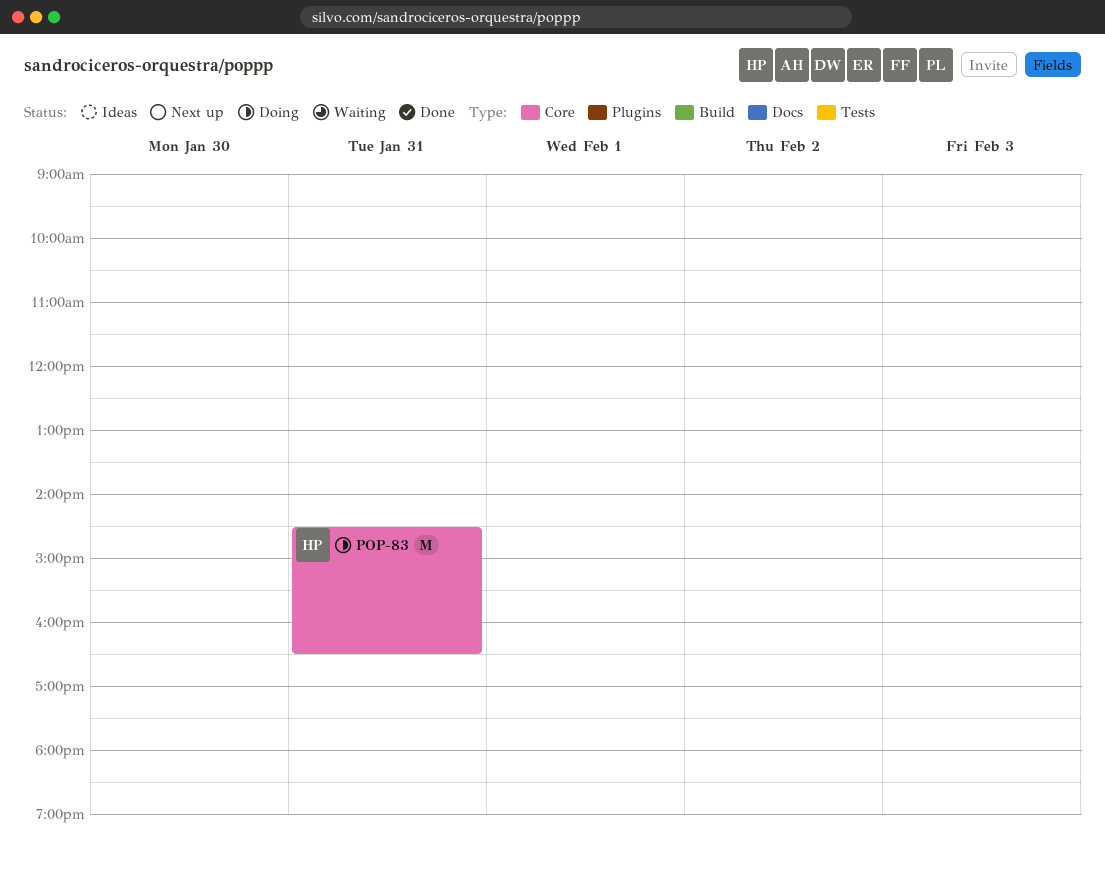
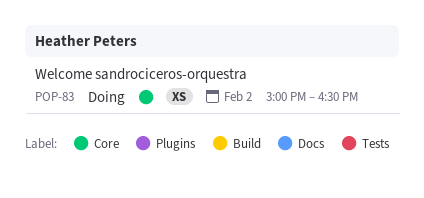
POP-83, estimate: M -> XS
POP-83, day: Jan 31 -> Feb 2
POP-83, begins: 14:30 -> 15:00

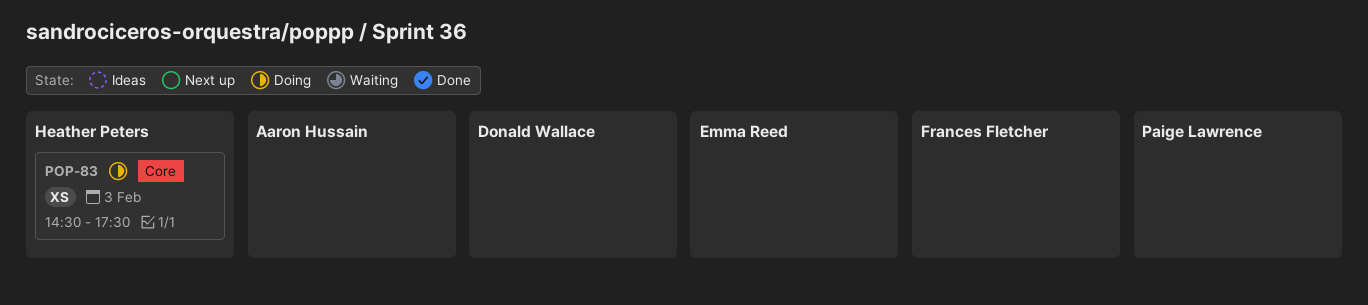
POP-83, day: Feb 2 -> Feb 3
POP-83, begins: 15:00 -> 14:30
POP-83, ends: 16:30 -> 17:30

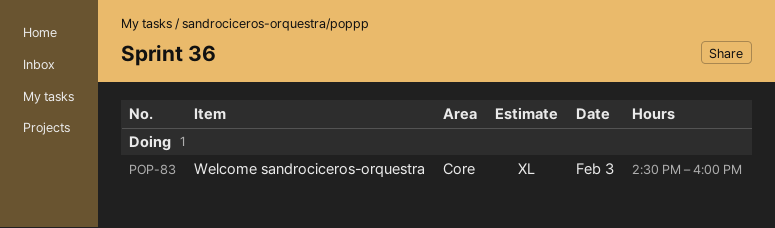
POP-83, estimate: XS -> XL
POP-83, ends: 17:30 -> 16:00

